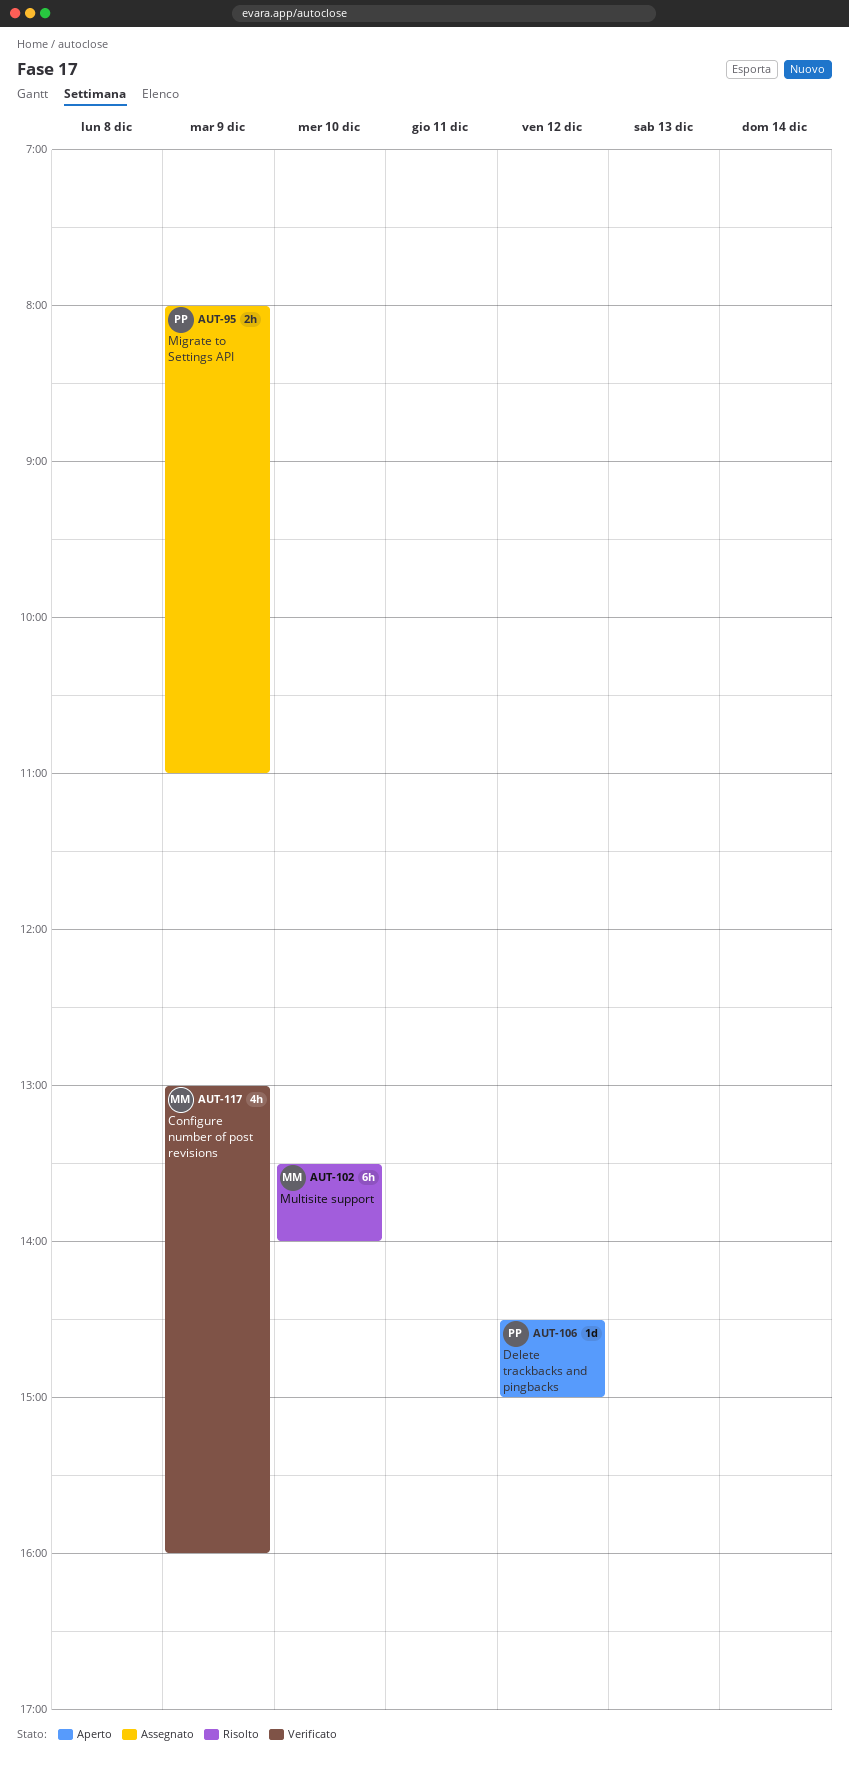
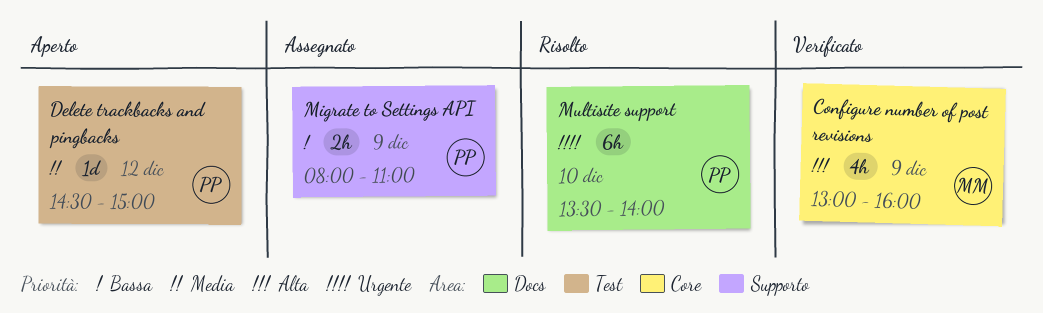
Multisite support, owner: MM -> PP

